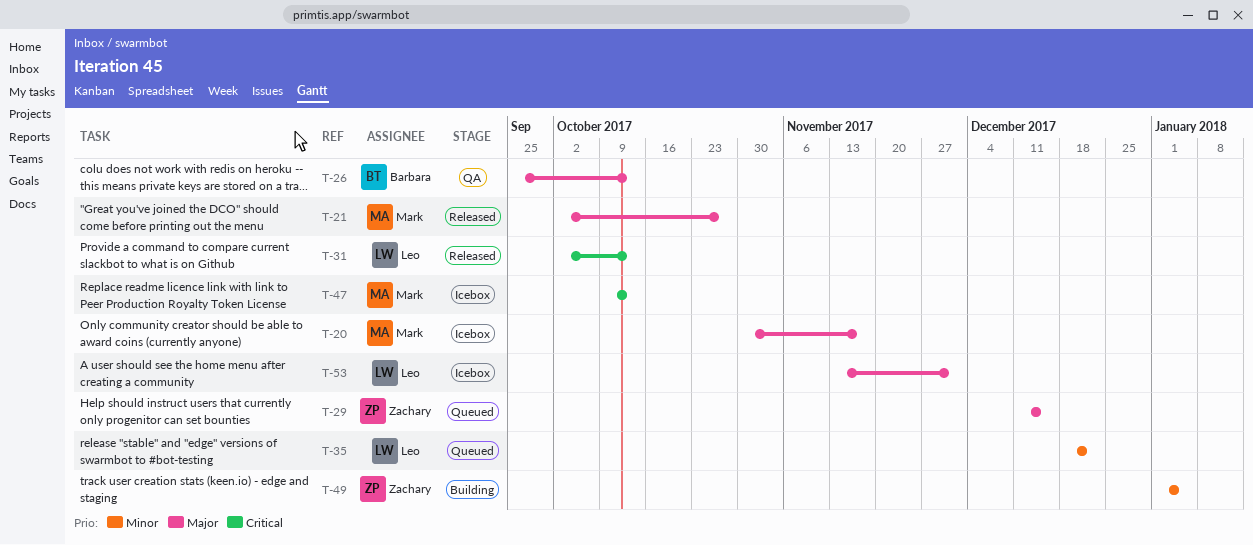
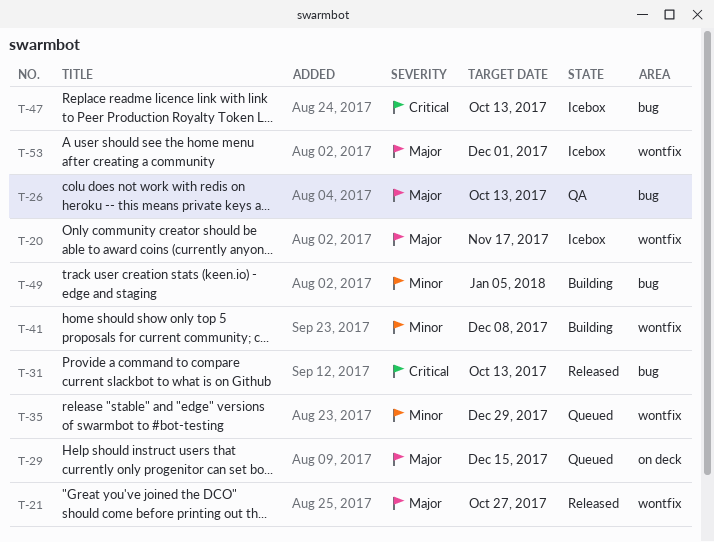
T-35, due: Dec 22 -> Dec 29
T-41: none -> present

